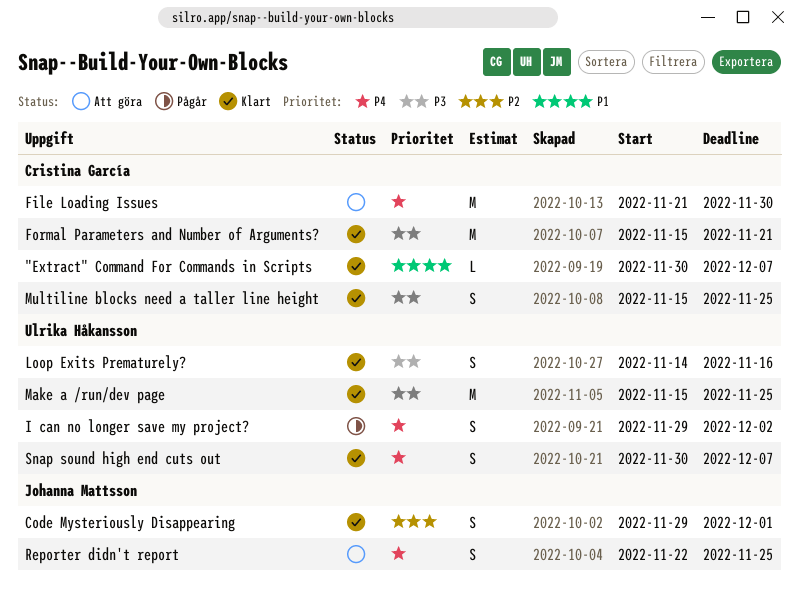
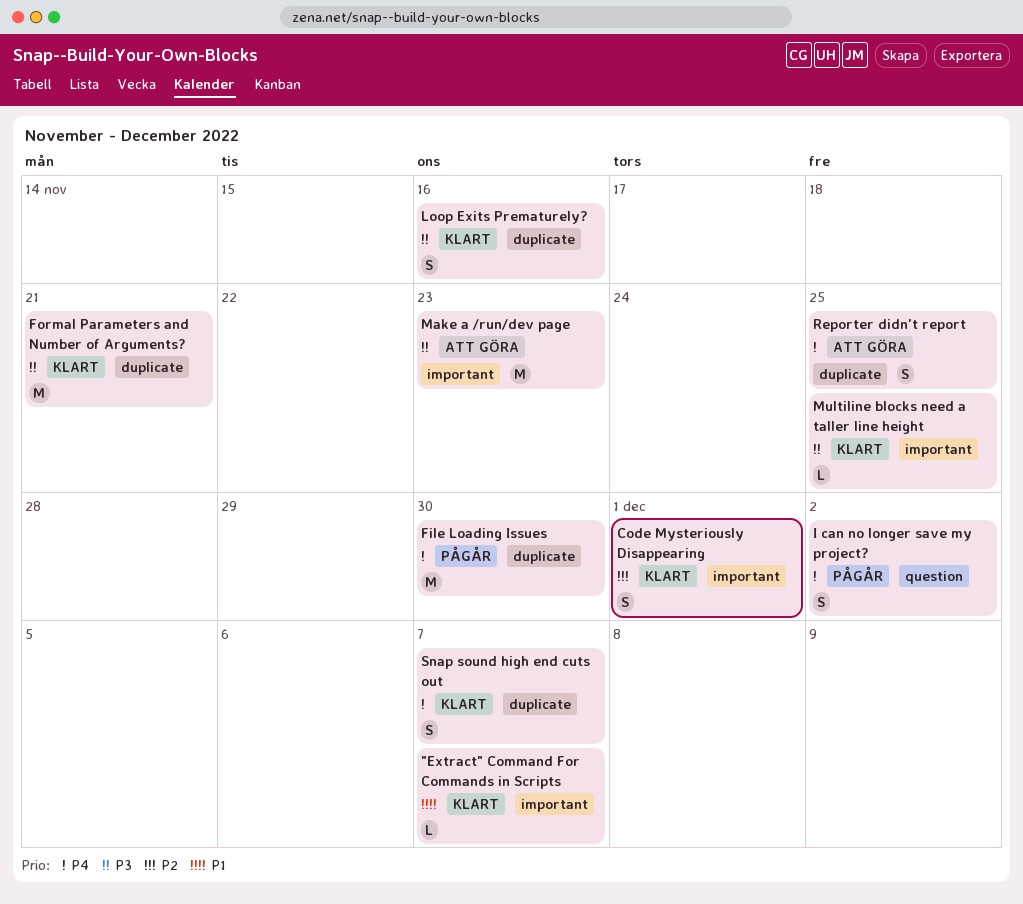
File Loading Issues, status: Att göra -> Pågår
Make a /run/dev page, status: Klart -> Att göra
Make a /run/dev page, due: Nov 25 -> Nov 23
Multiline blocks need a taller line height, estimate: S -> L

